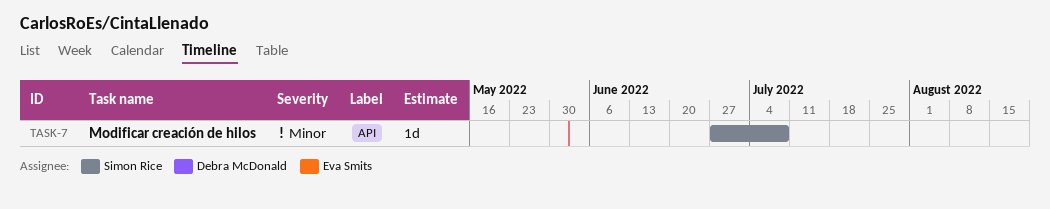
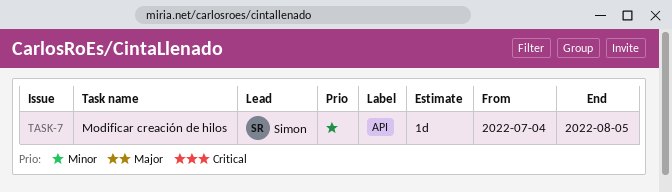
TASK-7, start: Jun 27 -> Jul 4
TASK-7, due: Jul 8 -> Aug 5

